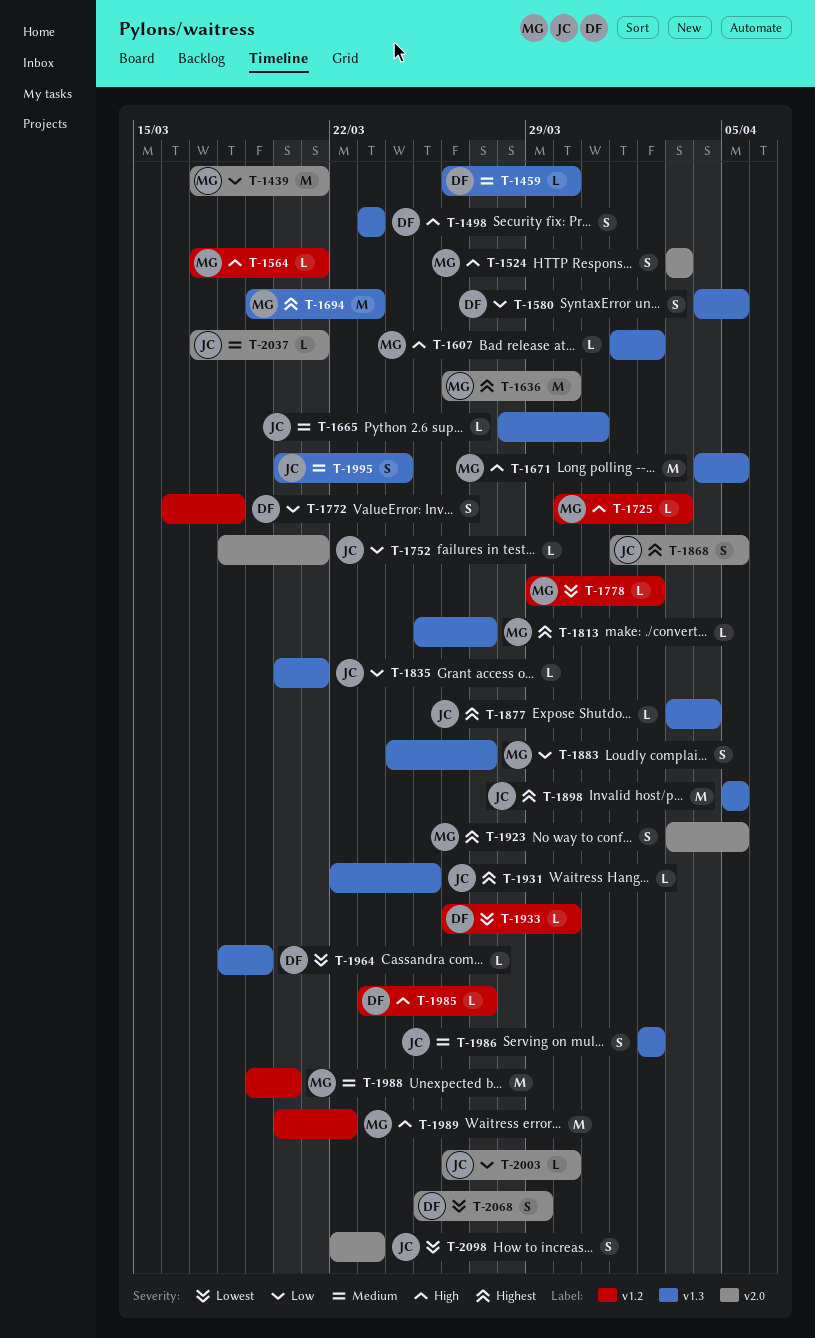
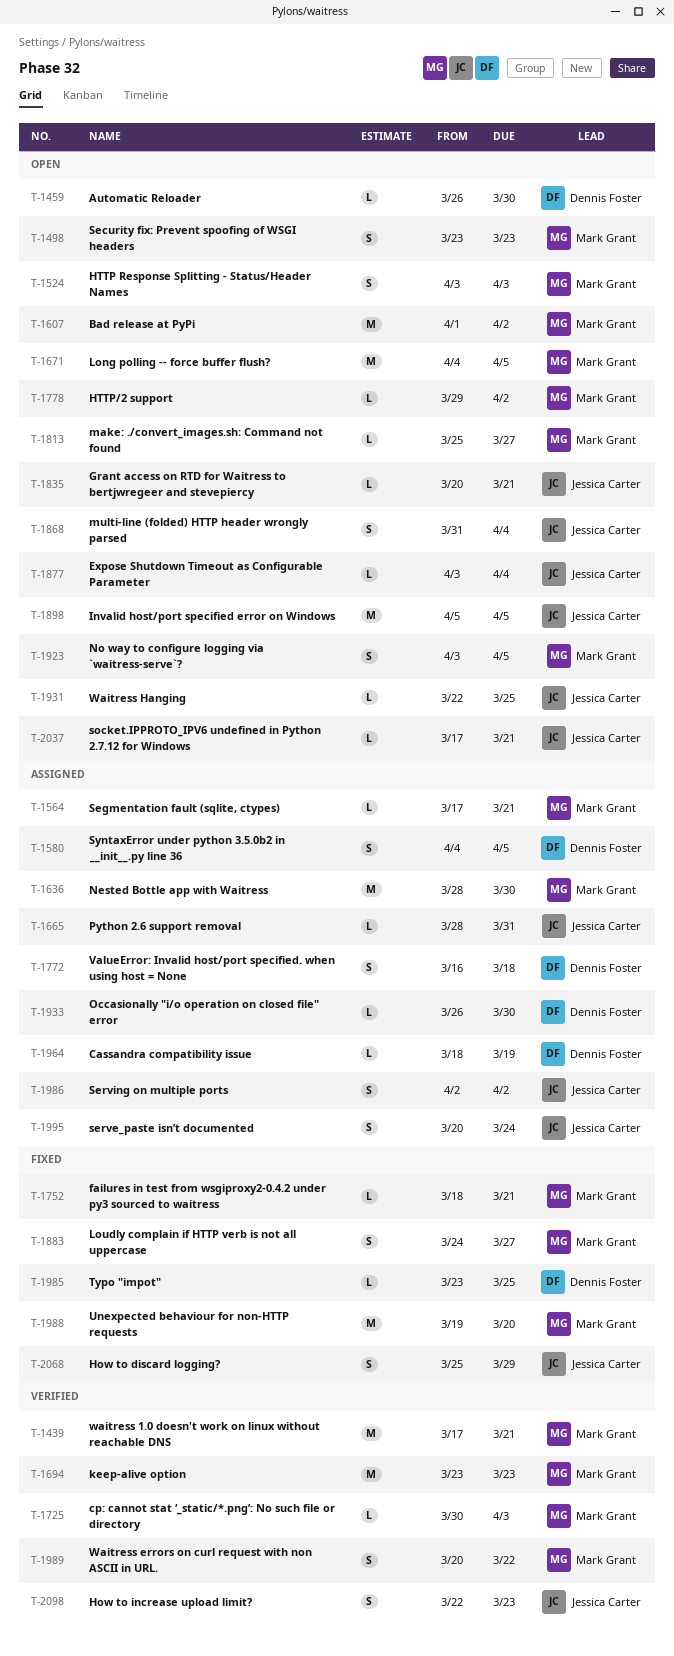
T-1498, owner: Dennis Foster -> Mark Grant
T-1607, estimate: L -> M
T-1636, start: Mar 26 -> Mar 28
T-1694, start: Mar 19 -> Mar 23
T-1752, owner: Jessica Carter -> Mark Grant
T-1868, start: Apr 1 -> Mar 31
T-1868, due: Apr 5 -> Apr 4
T-1985, due: Mar 27 -> Mar 25
T-1989, estimate: M -> S
T-2003: present -> none
T-2068, owner: Dennis Foster -> Jessica Carter

